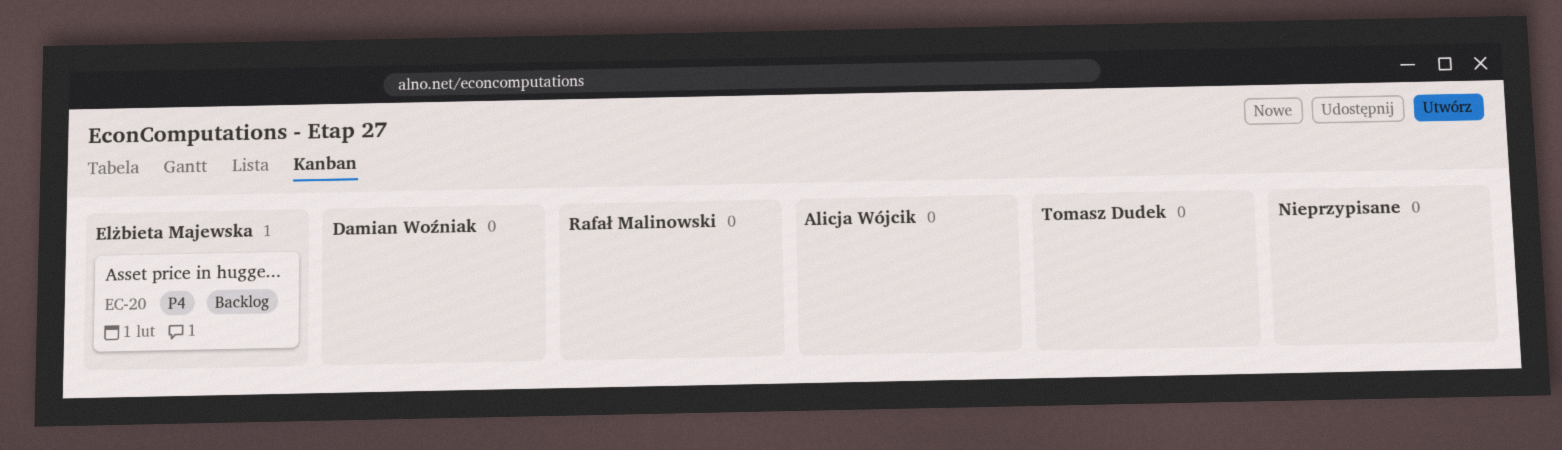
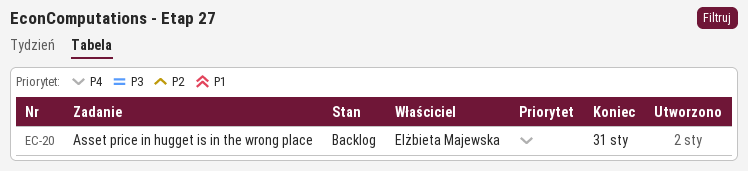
EC-20, due: Feb 1 -> Jan 31

